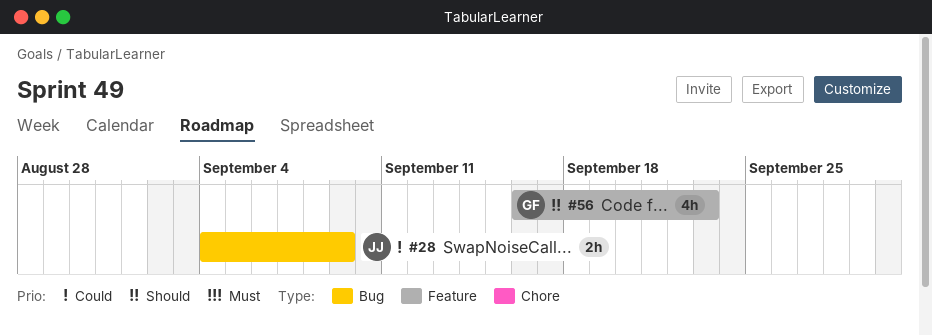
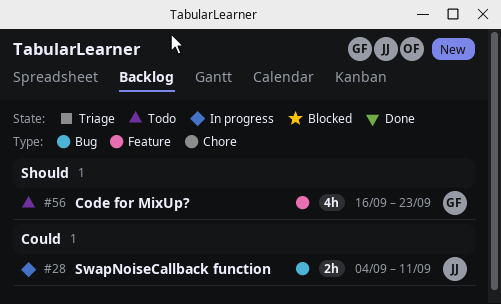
#28, due: Sep 9 -> Sep 11

